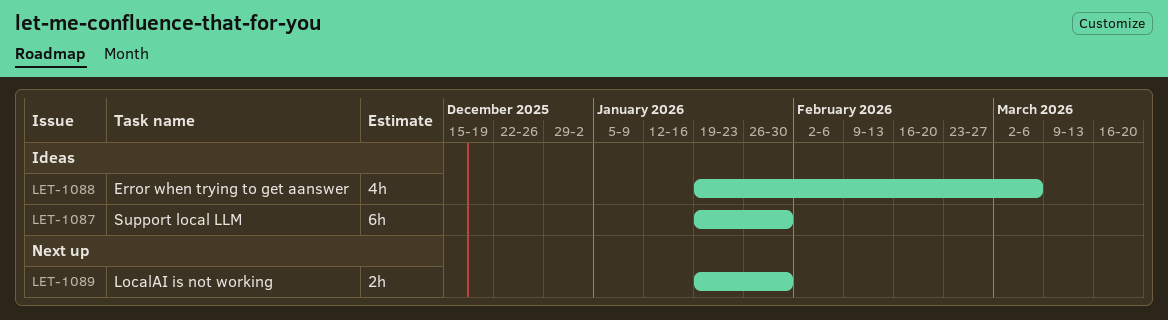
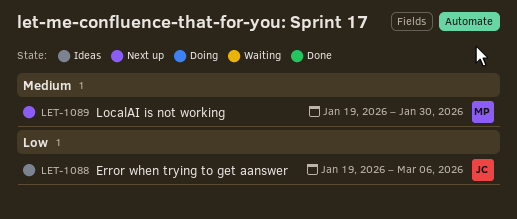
LET-1087: present -> none

